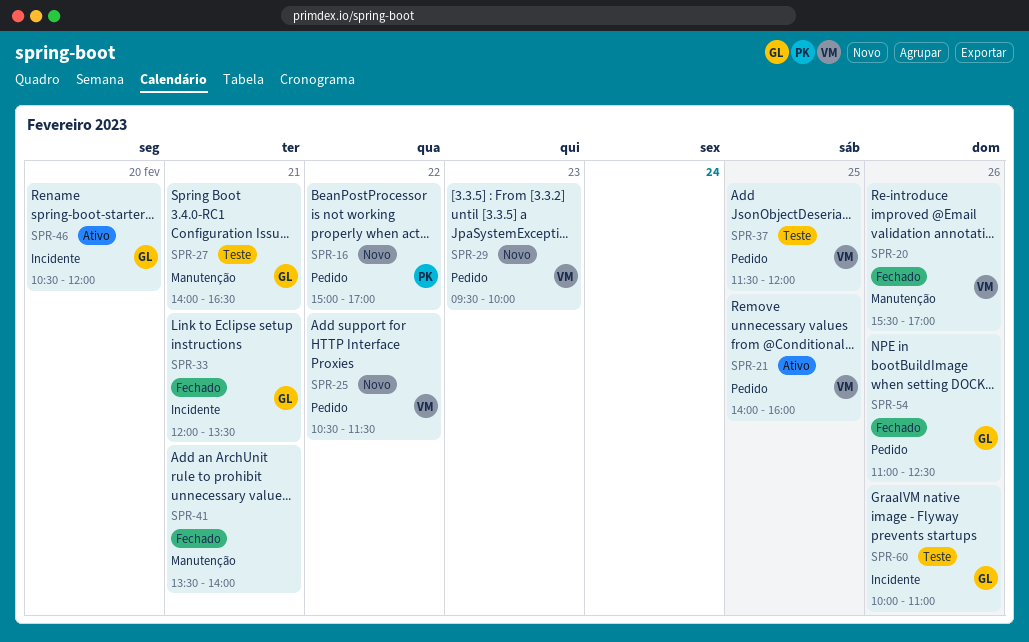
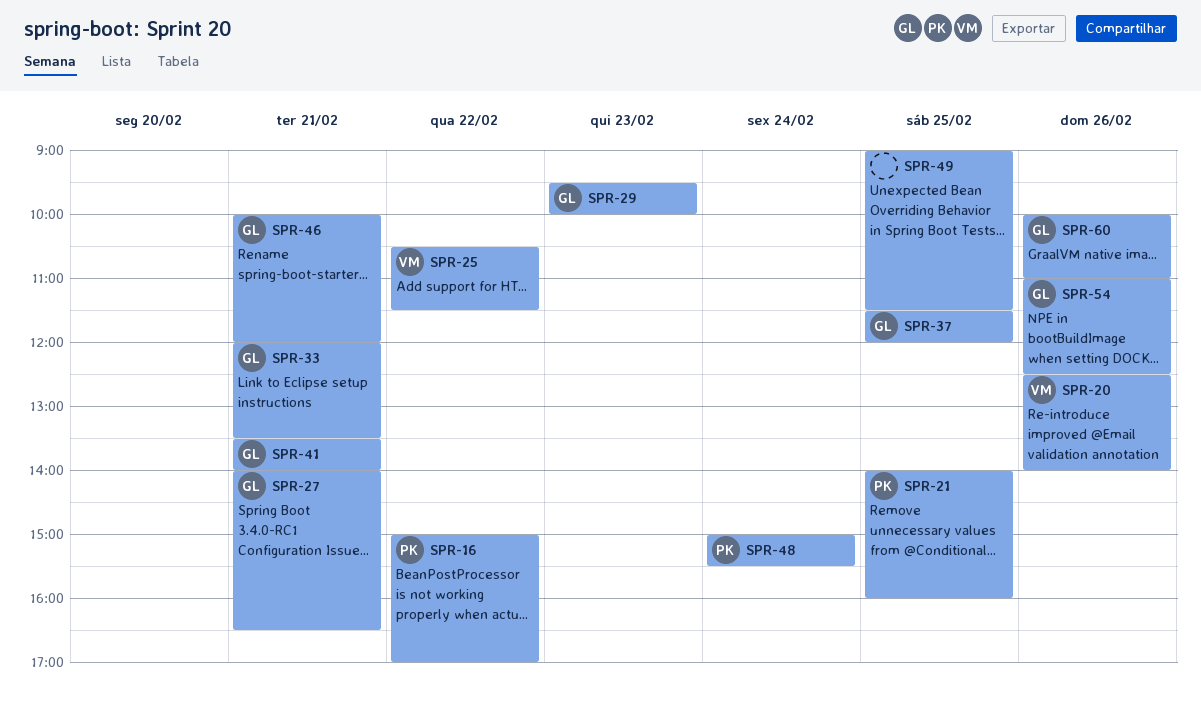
SPR-20, begins: 15:30 -> 12:30
SPR-20, ends: 17:00 -> 14:00
SPR-21, owner: VM -> PK
SPR-29, owner: VM -> GL
SPR-37, owner: VM -> GL
SPR-41, owner: none -> GL
SPR-46, day: Feb 20 -> Feb 21
SPR-46, begins: 10:30 -> 10:00
SPR-48: none -> present
SPR-49: none -> present

